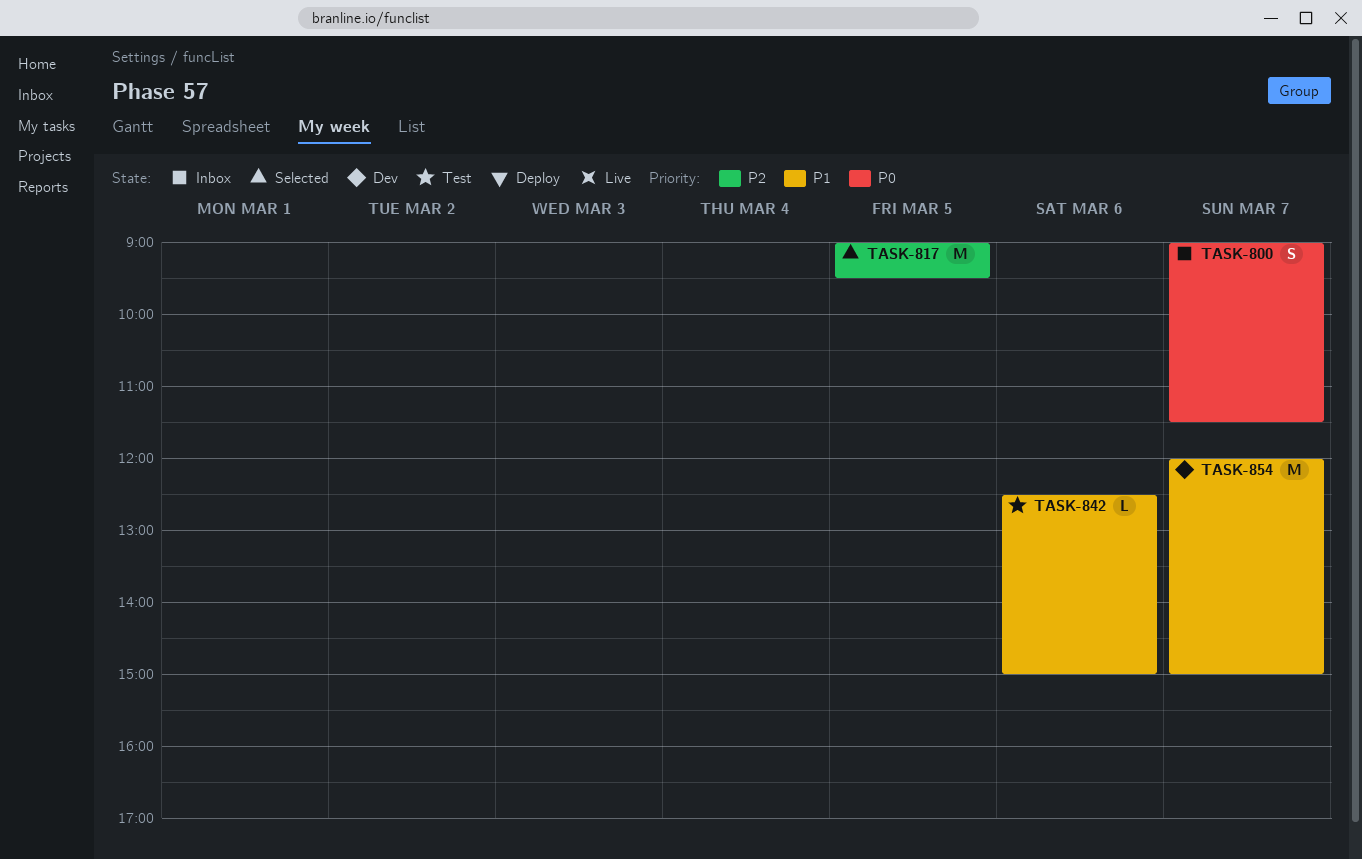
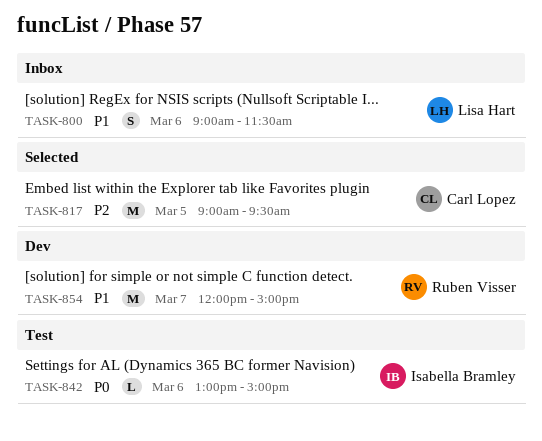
TASK-800, priority: P0 -> P1
TASK-800, day: Mar 7 -> Mar 6
TASK-842, priority: P1 -> P0
TASK-842, begins: 12:30 -> 13:00

